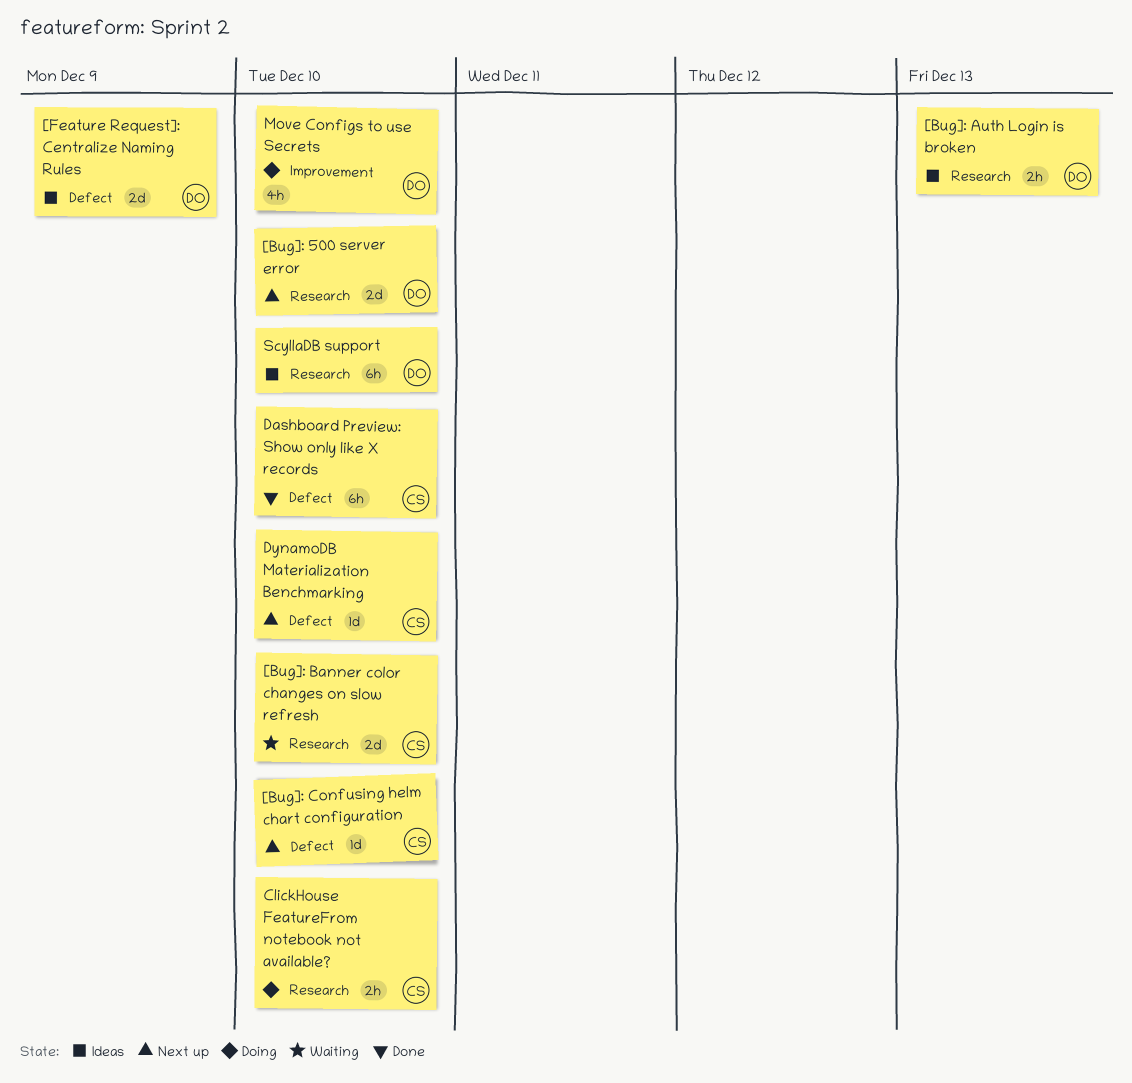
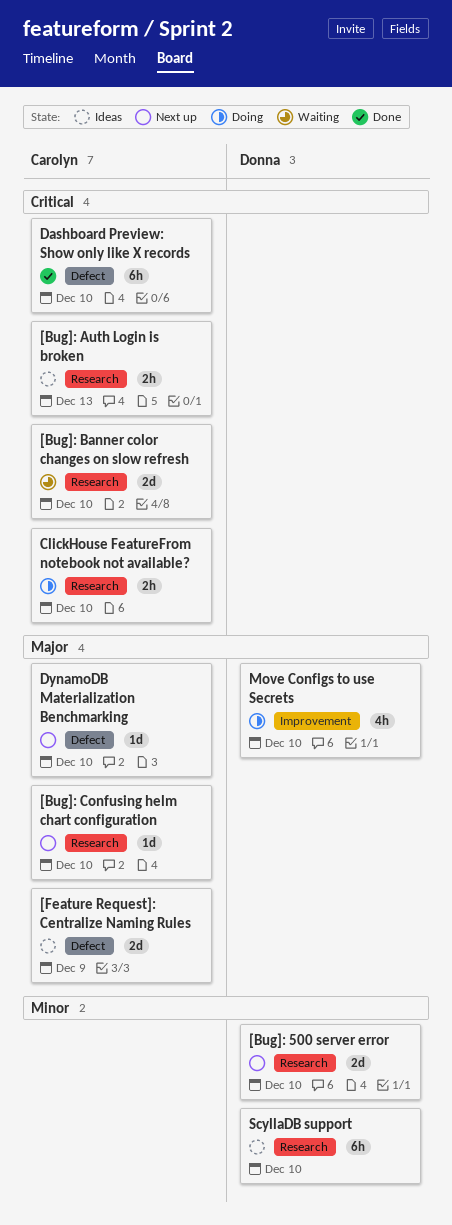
[Bug]: Auth Login is broken, owner: Donna -> Carolyn
[Bug]: Confusing helm chart configuration, label: Defect -> Research
[Feature Request]: Centralize Naming Rules, owner: Donna -> Carolyn

